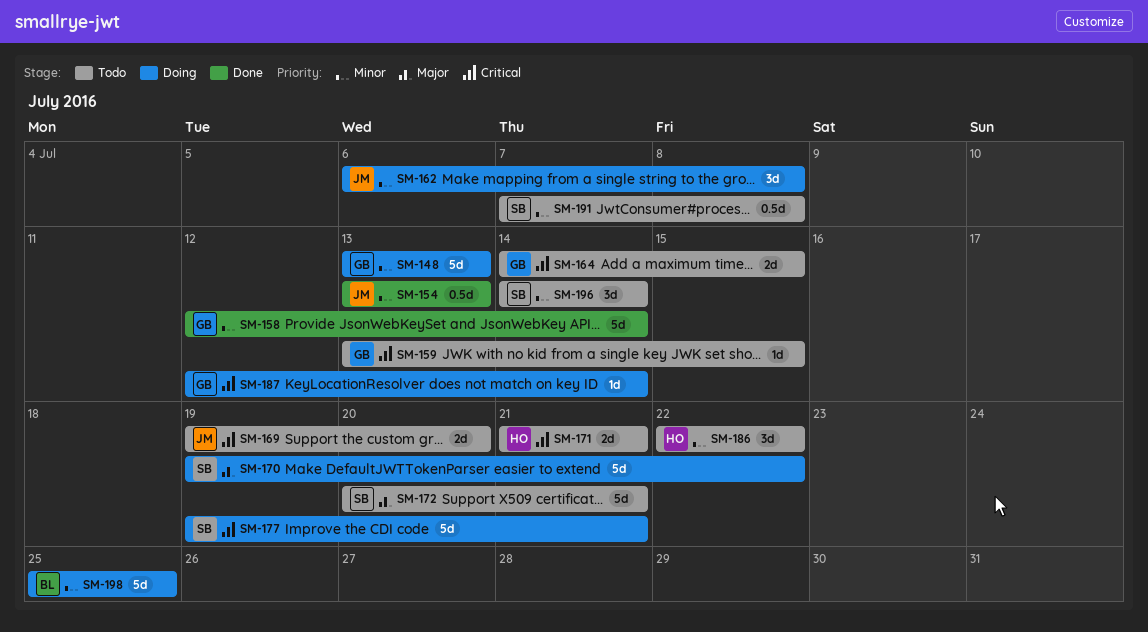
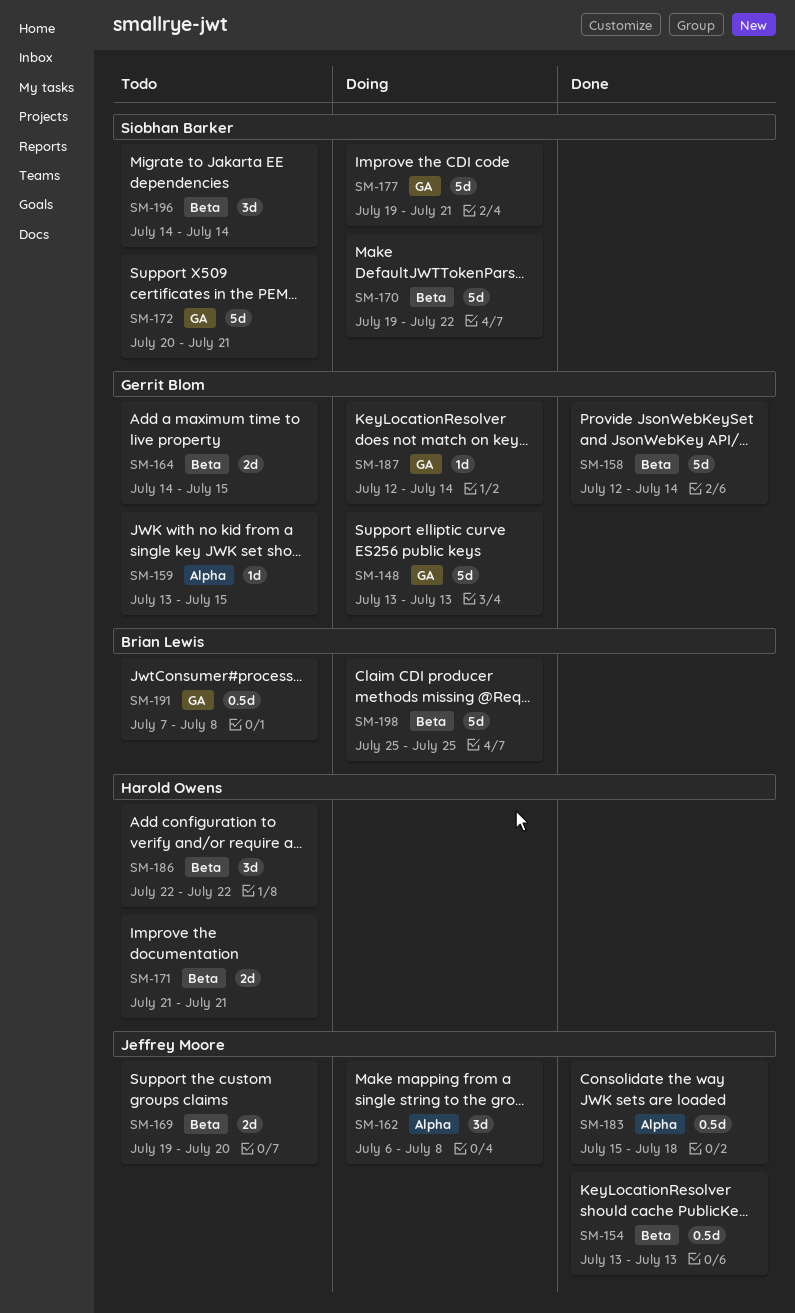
SM-183: none -> present
SM-191, owner: Siobhan Barker -> Brian Lewis

